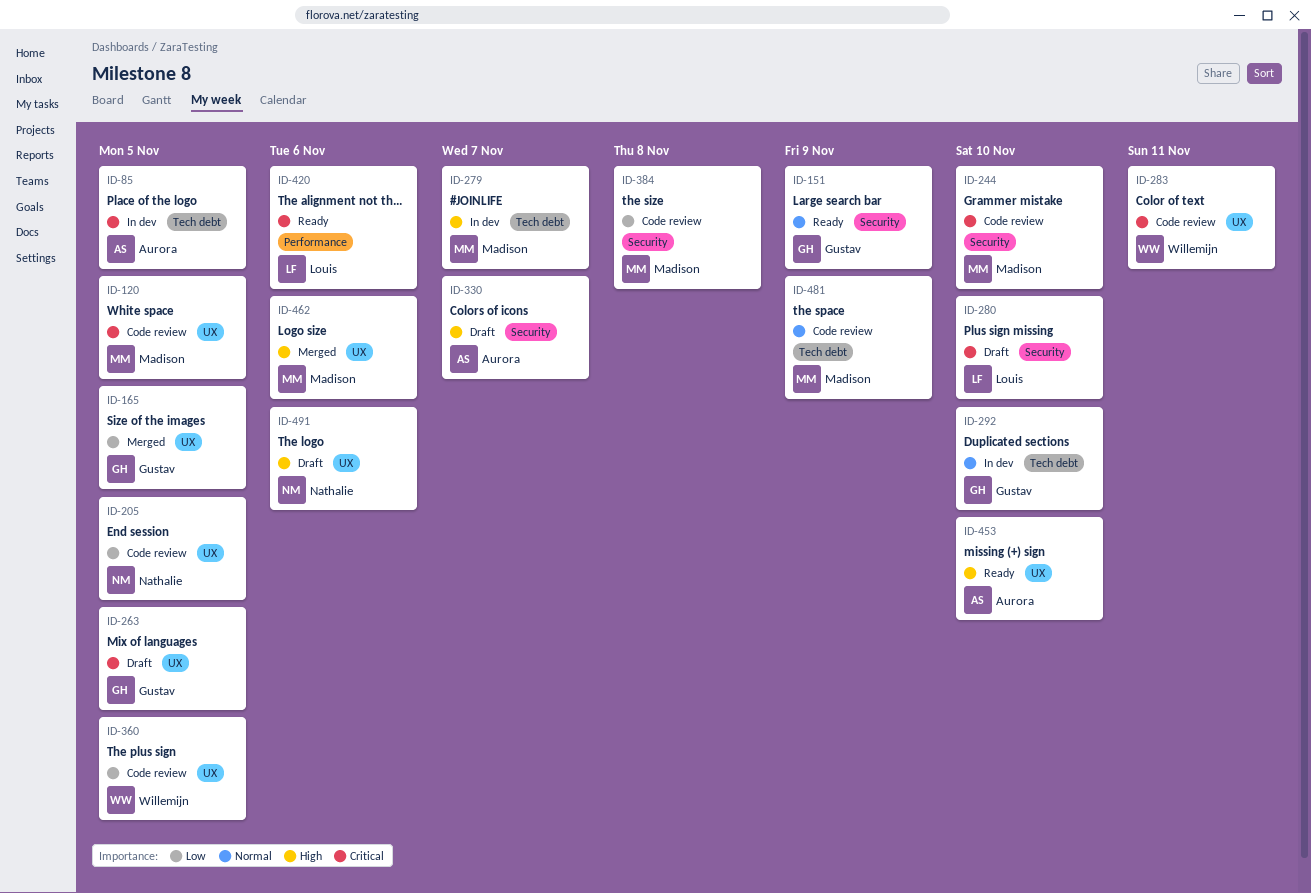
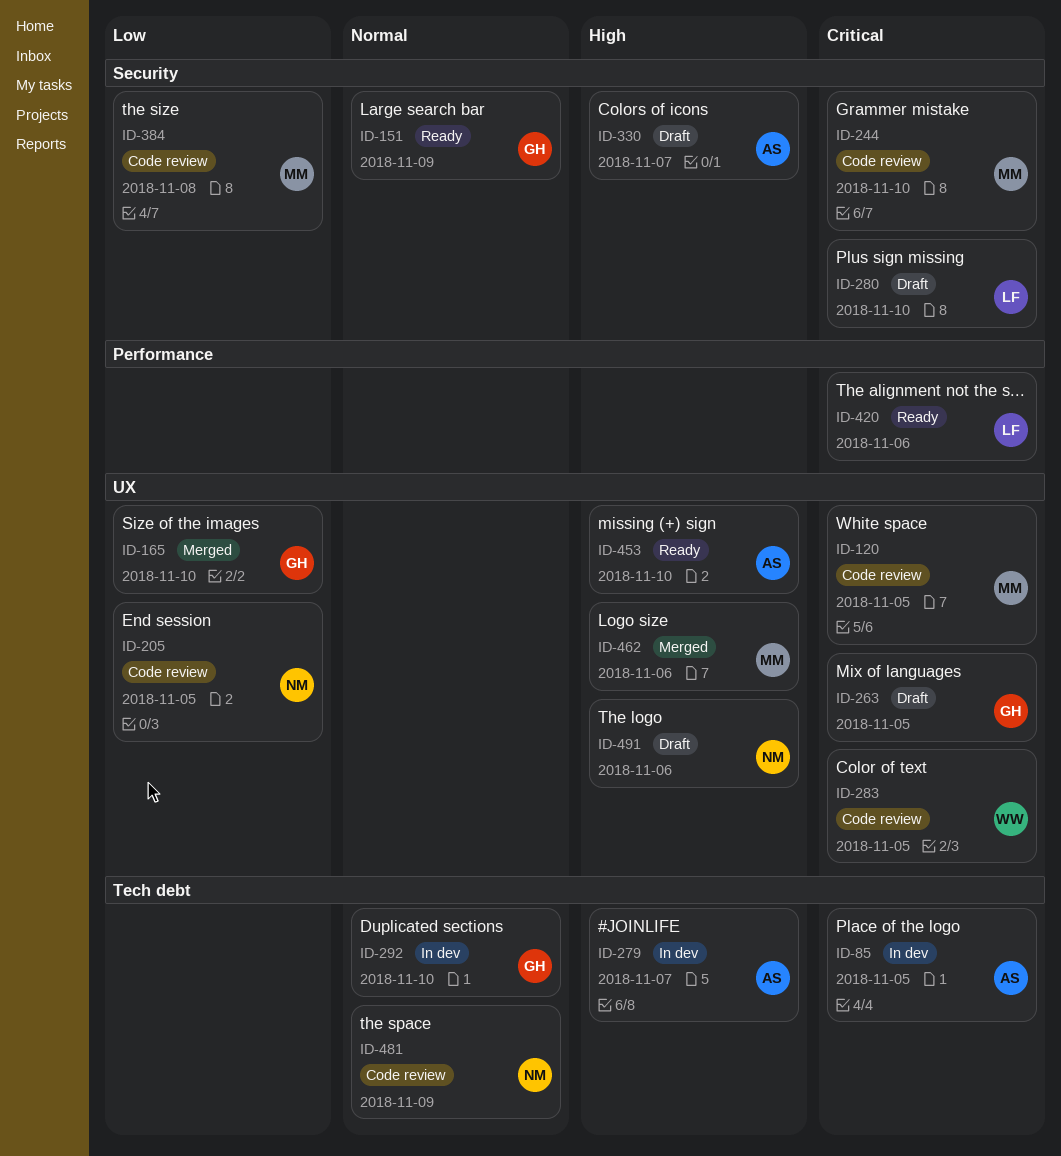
ID-165, due: Nov 5 -> Nov 10
ID-279, owner: Madison -> Aurora
ID-283, due: Nov 11 -> Nov 5
ID-360: present -> none
ID-481, owner: Madison -> Nathalie

